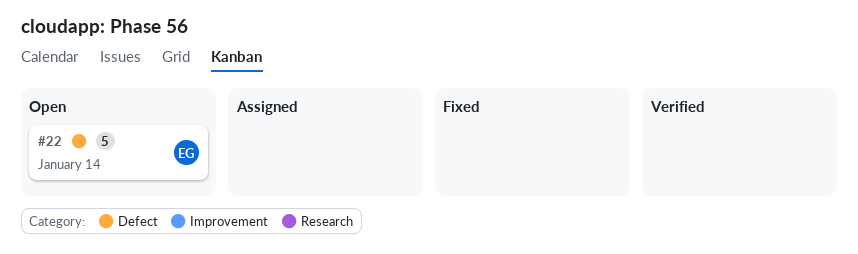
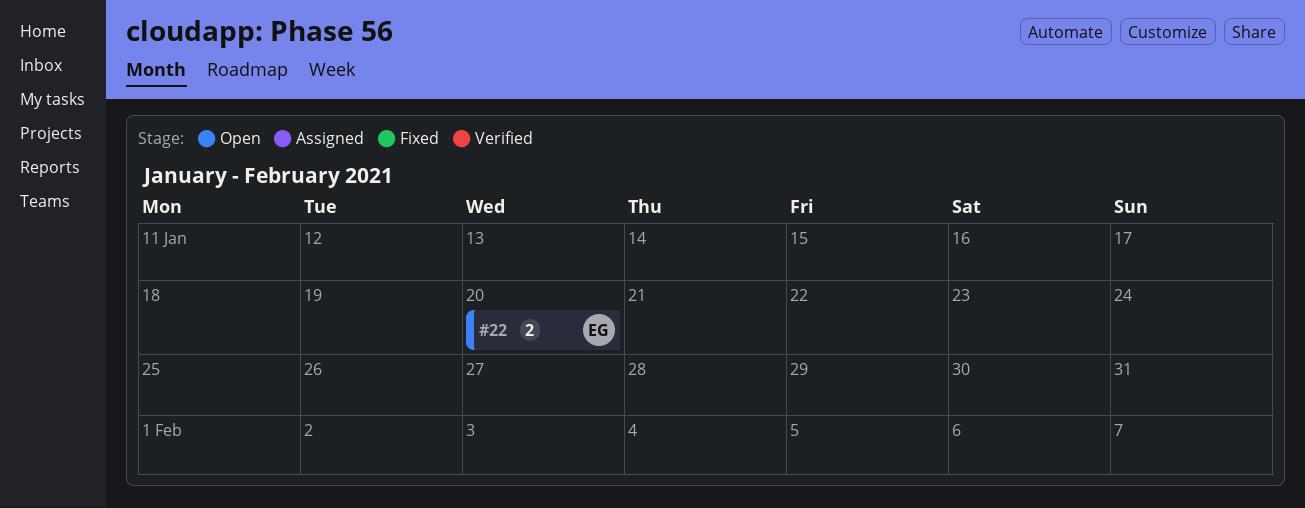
#22, estimate: 5 -> 2
#22, due: Jan 14 -> Jan 20

